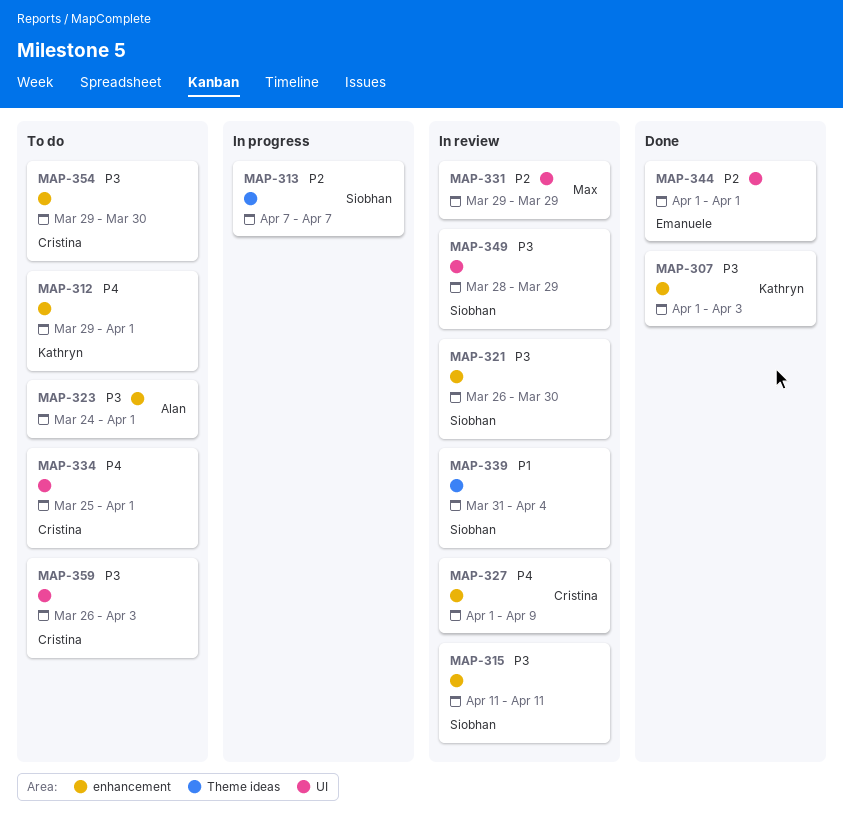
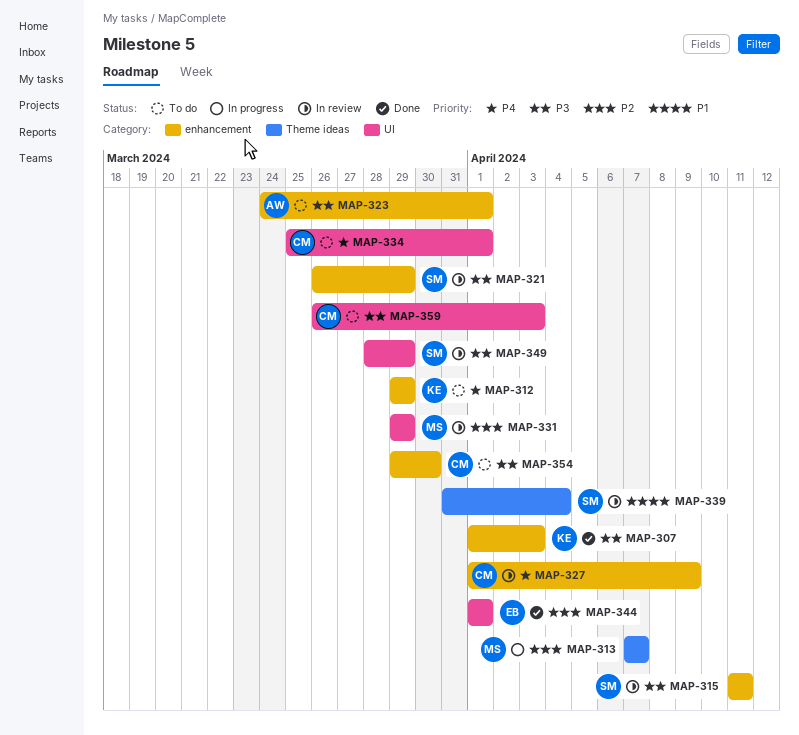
MAP-312, due: Apr 1 -> Mar 29
MAP-313, owner: Siobhan -> Max
MAP-321, due: Mar 30 -> Mar 29

